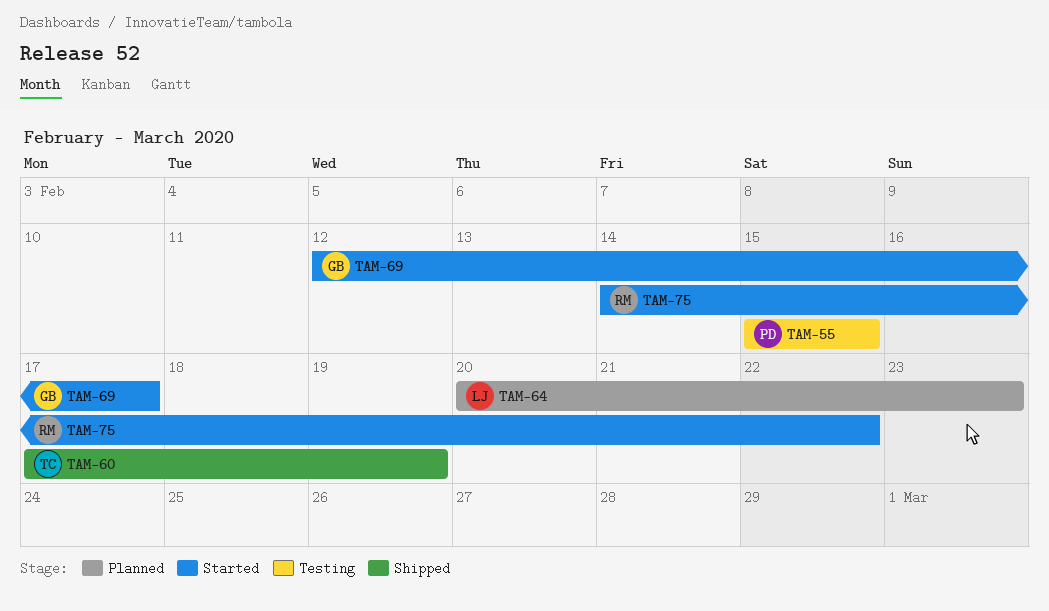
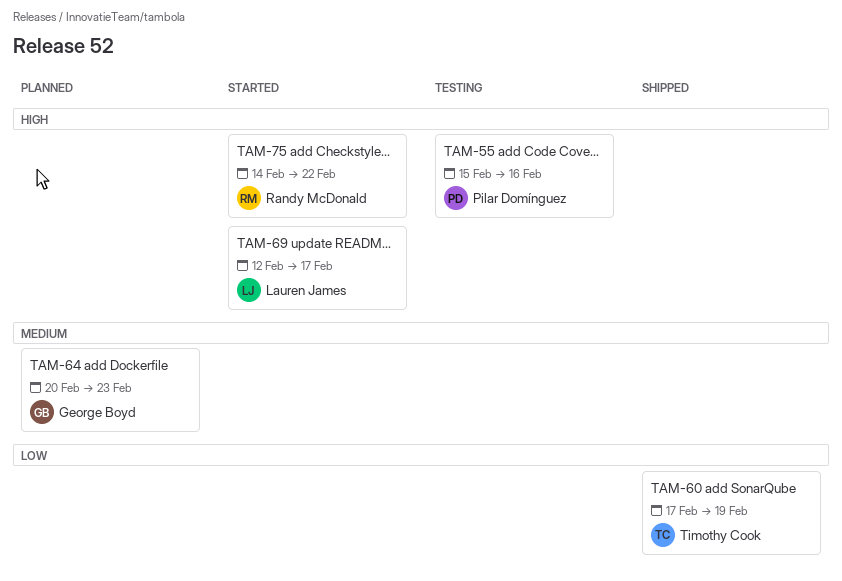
TAM-55, due: Feb 15 -> Feb 16
TAM-64, owner: Lauren James -> George Boyd
TAM-69, owner: George Boyd -> Lauren James

